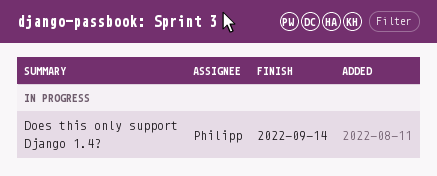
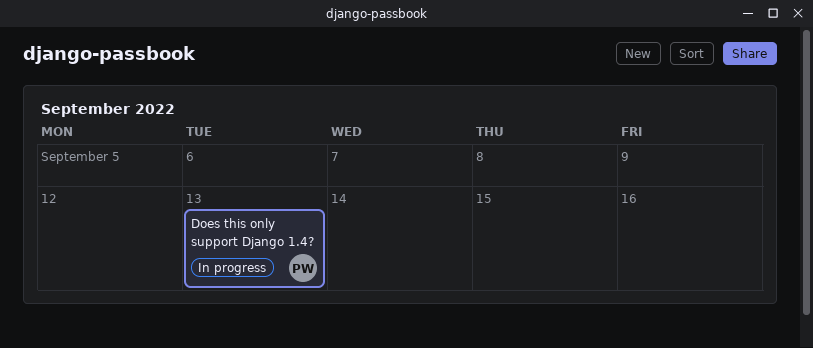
Does this only support Django 1.4?, due: Sep 14 -> Sep 13

